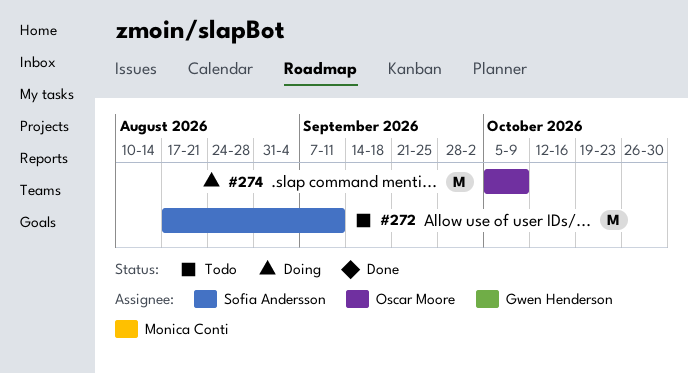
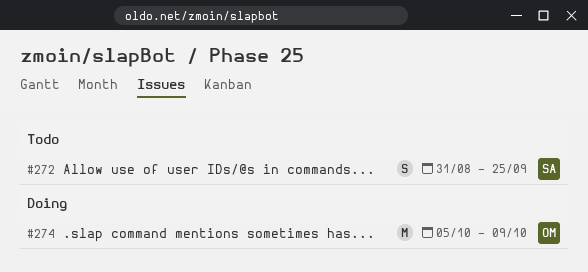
#272, estimate: M -> S
#272, start: Aug 17 -> Aug 31
#272, due: Sep 11 -> Sep 25

